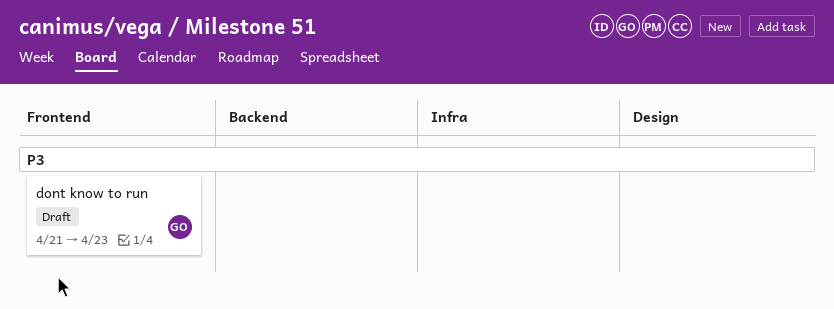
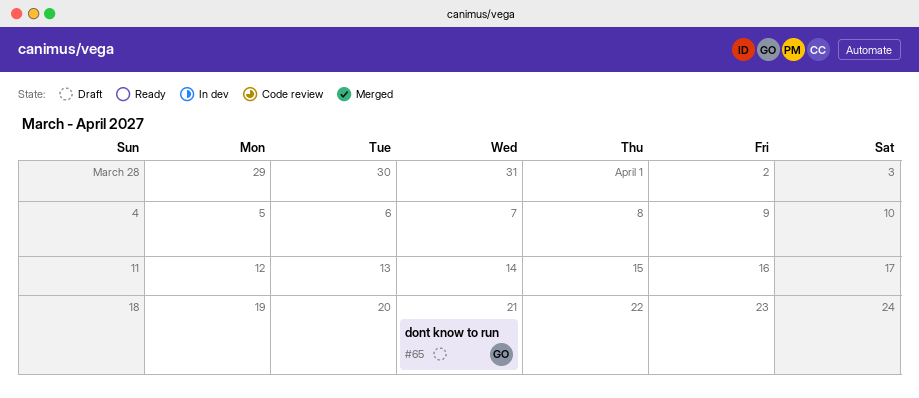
dont know to run, due: Apr 23 -> Apr 21

